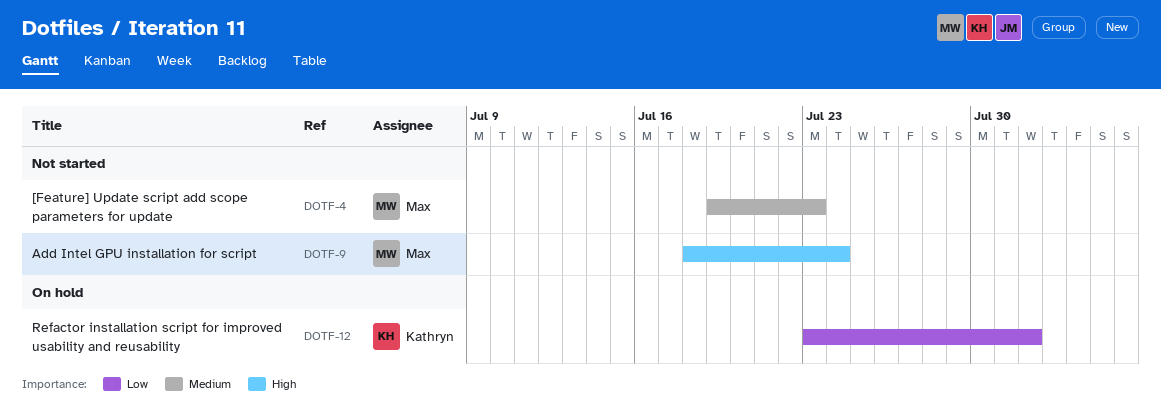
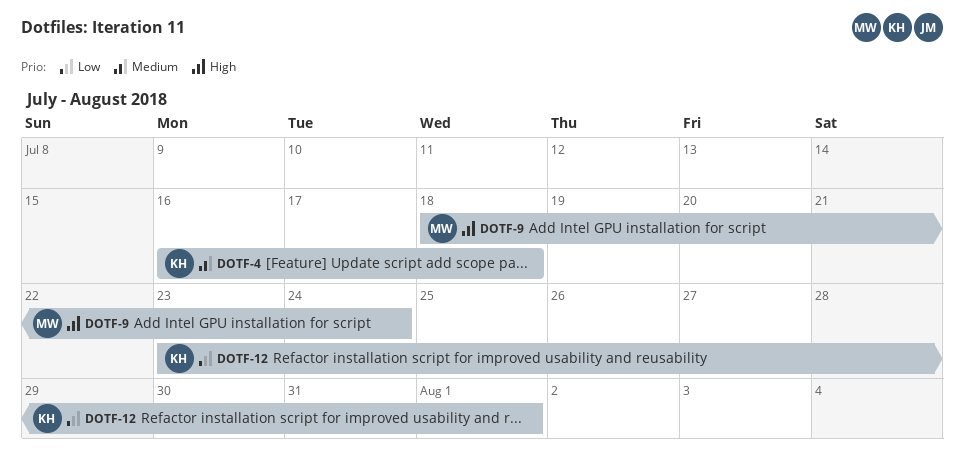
DOTF-4, owner: Max -> Kathryn
DOTF-4, start: Jul 19 -> Jul 16
DOTF-4, due: Jul 23 -> Jul 18

